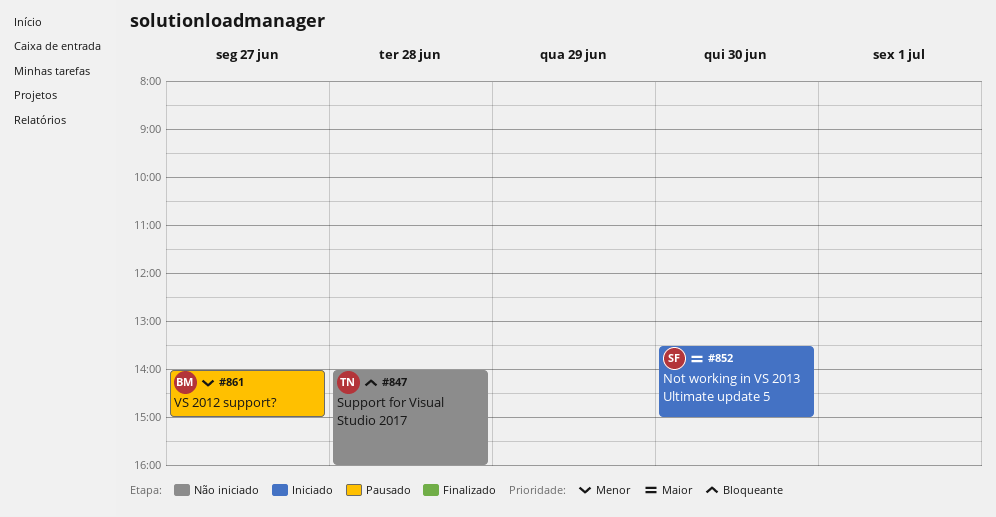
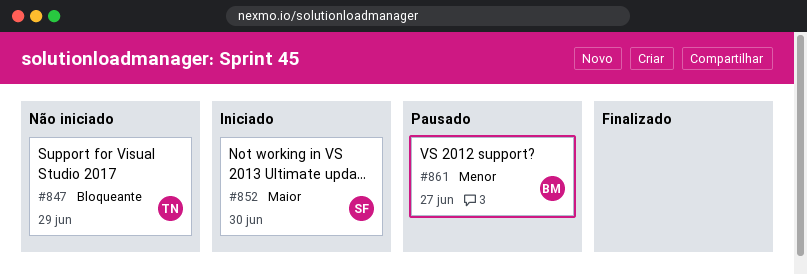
#847, day: Jun 28 -> Jun 29

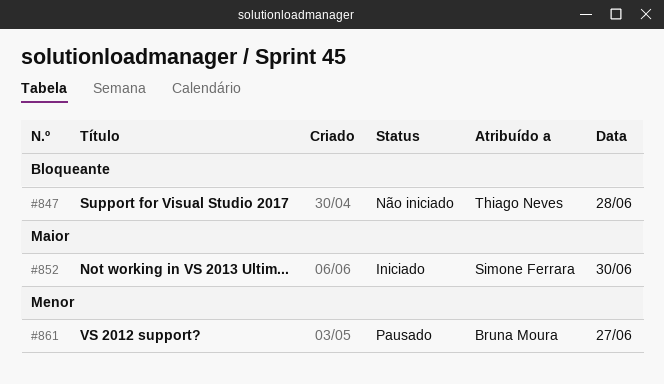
#847, day: Jun 29 -> Jun 28

